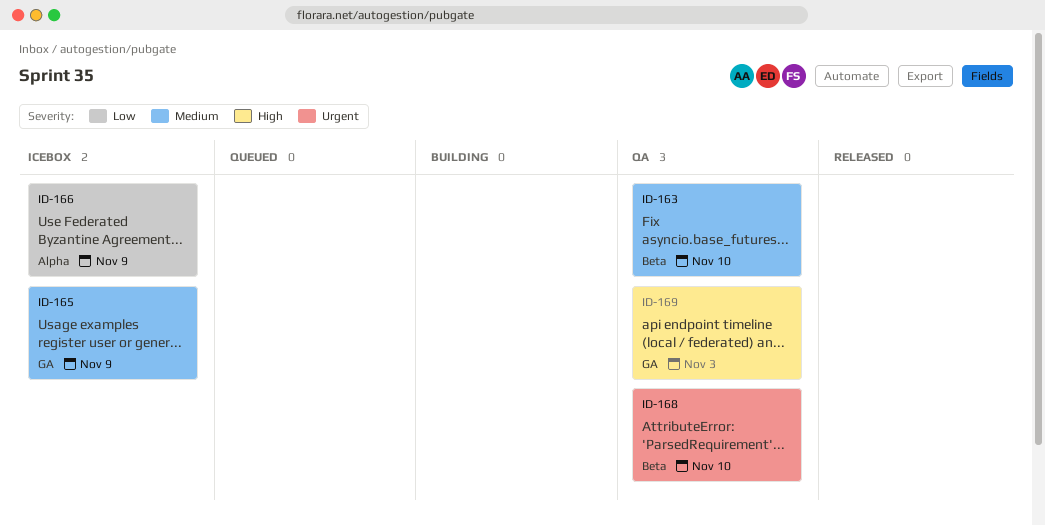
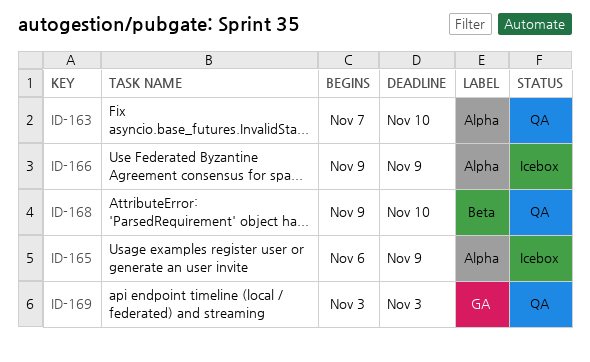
ID-163, label: Beta -> Alpha
ID-165, label: GA -> Alpha

